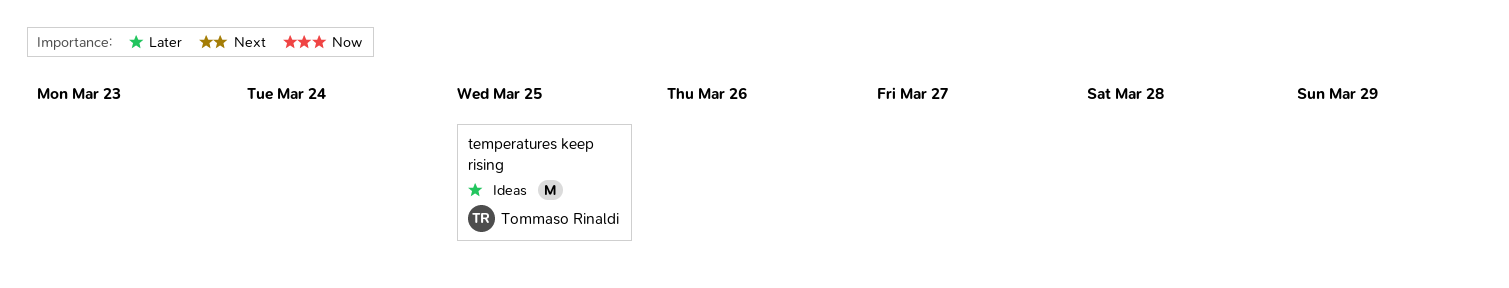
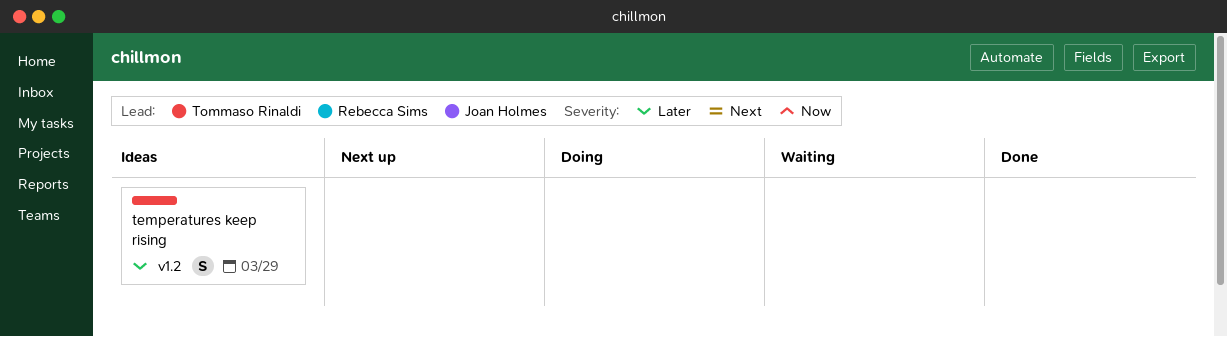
temperatures keep rising, estimate: M -> S
temperatures keep rising, due: Mar 25 -> Mar 29

